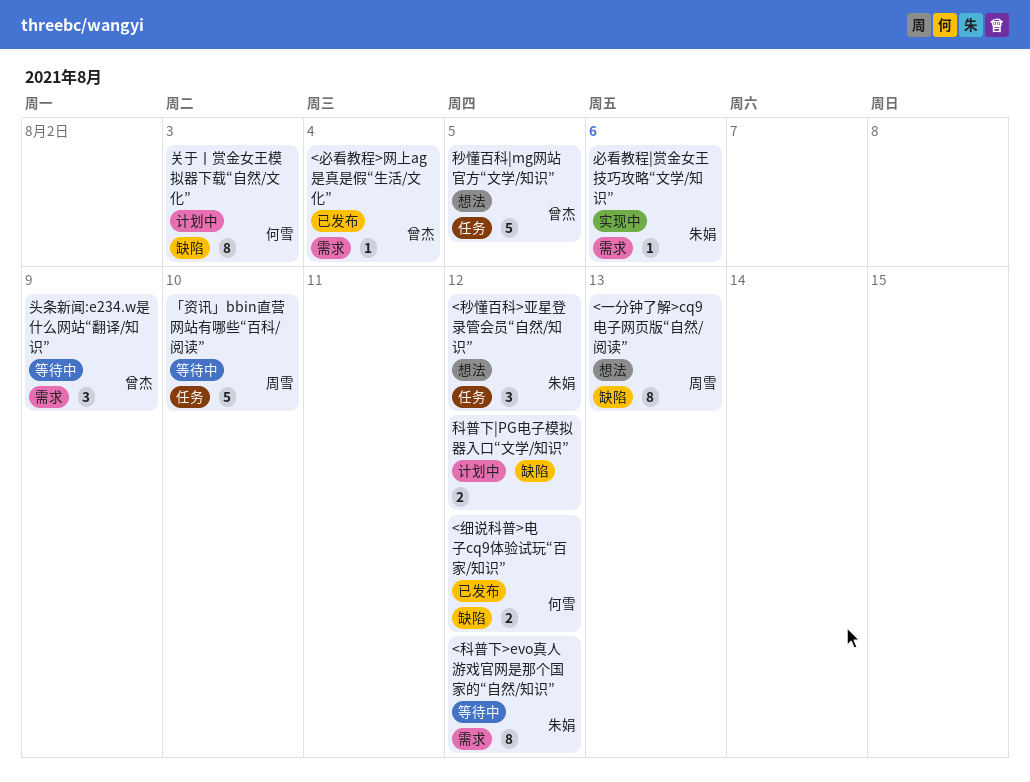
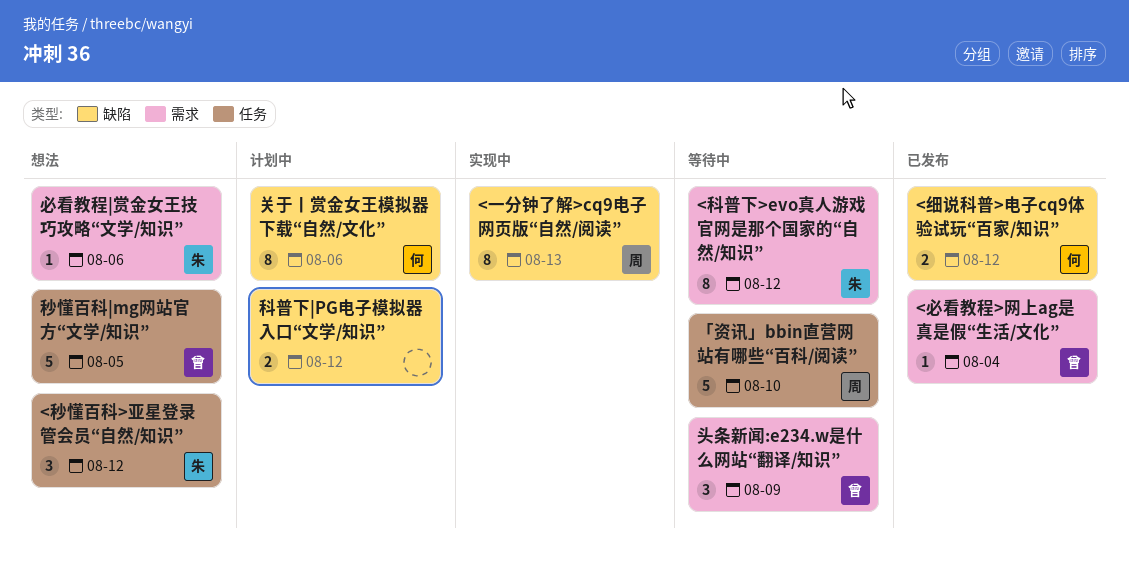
<一分钟了解>cq9电子网页版“自然/阅读”, status: 想法 -> 实现中
关于丨赏金女王模拟器下载“自然/文化”, due: Aug 3 -> Aug 6
必看教程|赏金女王技巧攻略“文学/知识”, status: 实现中 -> 想法

